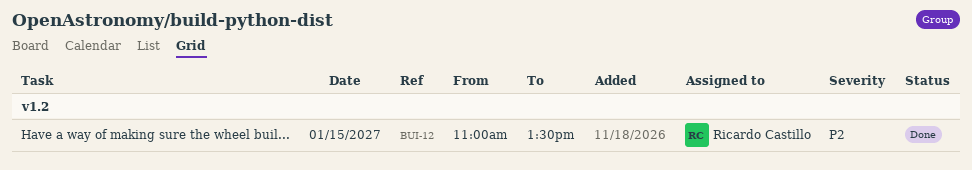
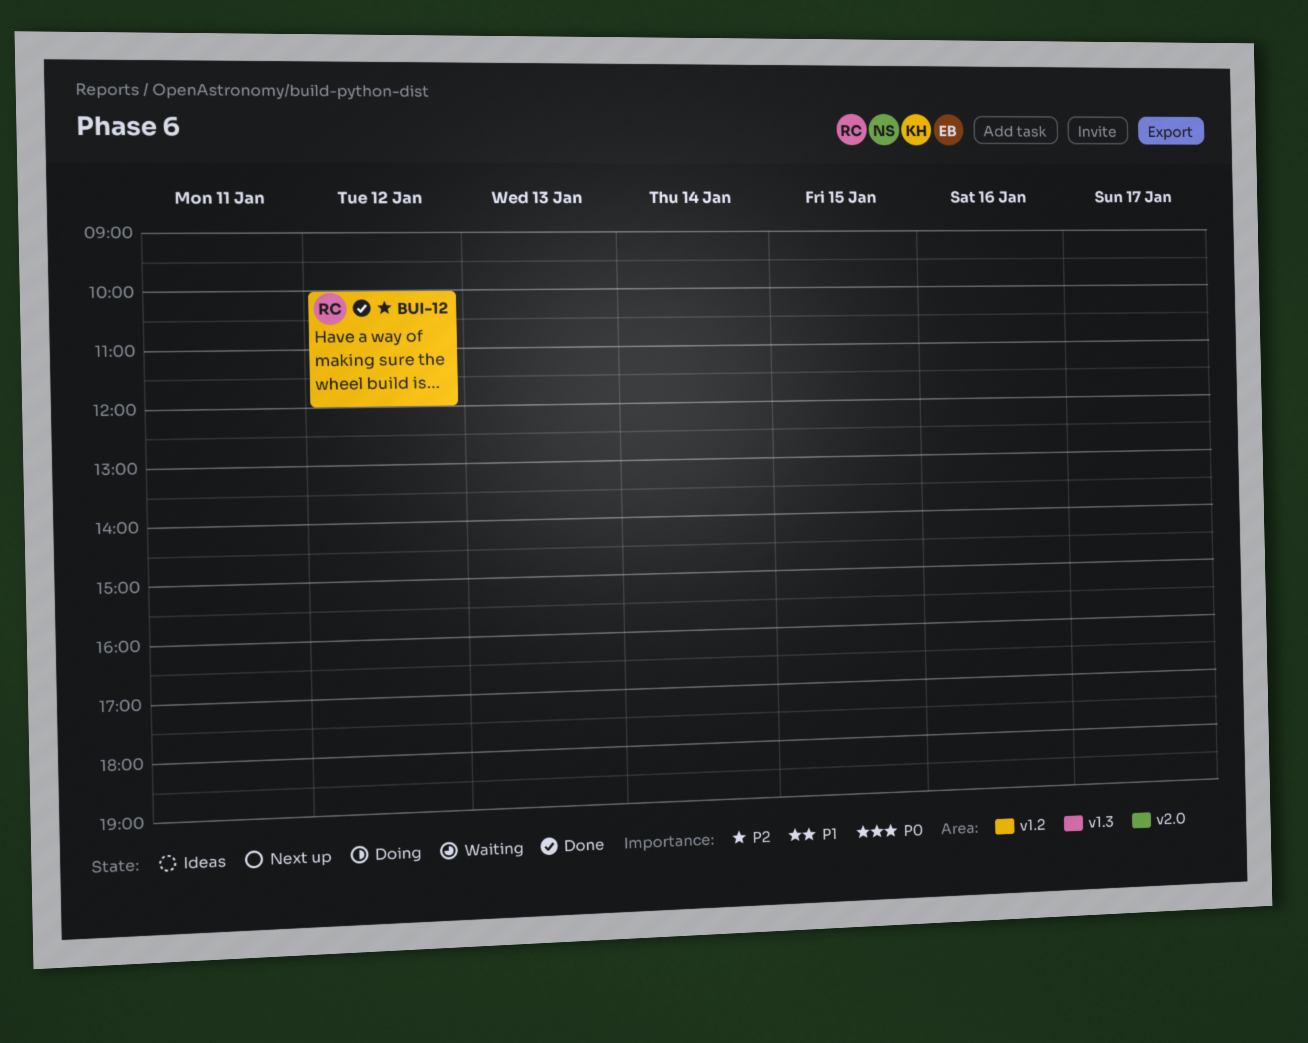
BUI-12, day: Jan 15 -> Jan 12
BUI-12, begins: 11:00 -> 10:00
BUI-12, ends: 13:30 -> 12:00

